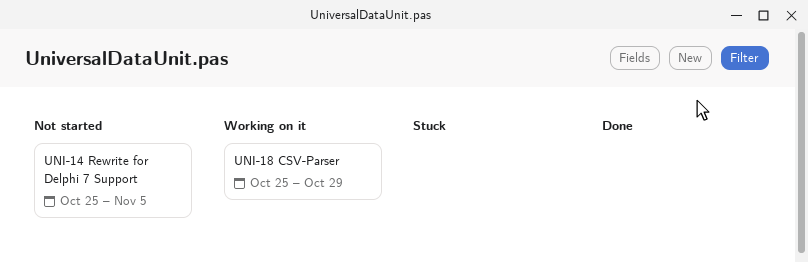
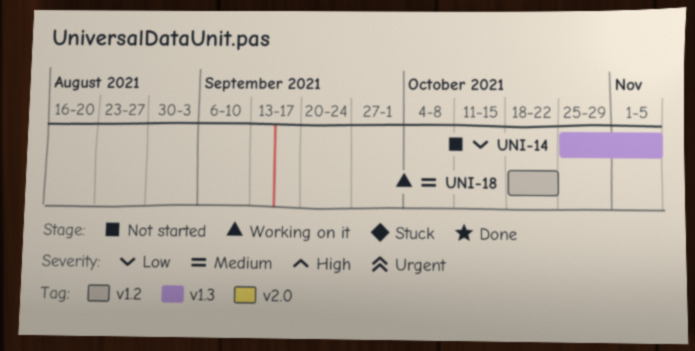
UNI-18, start: Oct 25 -> Oct 18
UNI-18, due: Oct 29 -> Oct 22

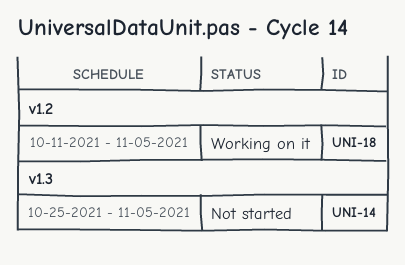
UNI-18, start: Oct 18 -> Oct 11
UNI-18, due: Oct 22 -> Nov 5

